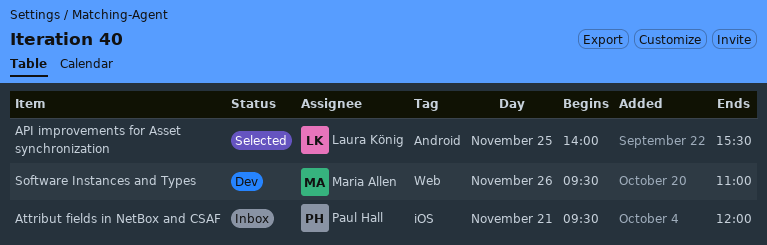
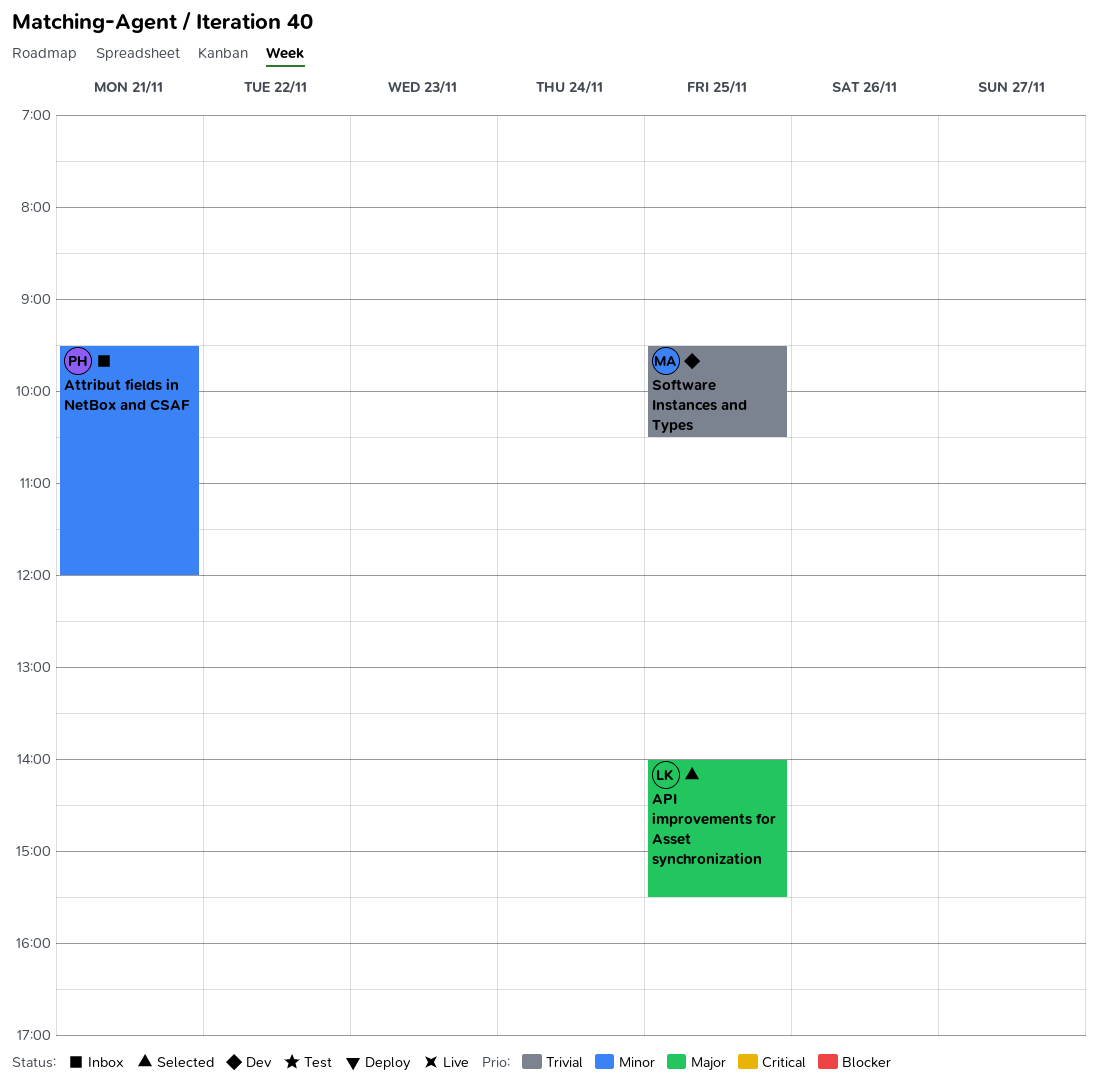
Software Instances and Types, day: Nov 26 -> Nov 25
Software Instances and Types, ends: 11:00 -> 10:30

